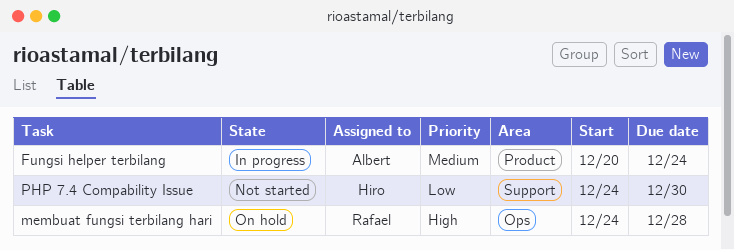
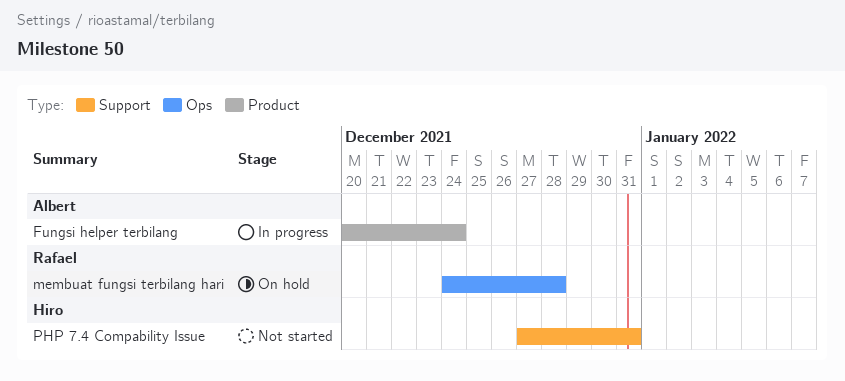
PHP 7.4 Compability Issue, start: Dec 24 -> Dec 27
PHP 7.4 Compability Issue, due: Dec 30 -> Dec 31

